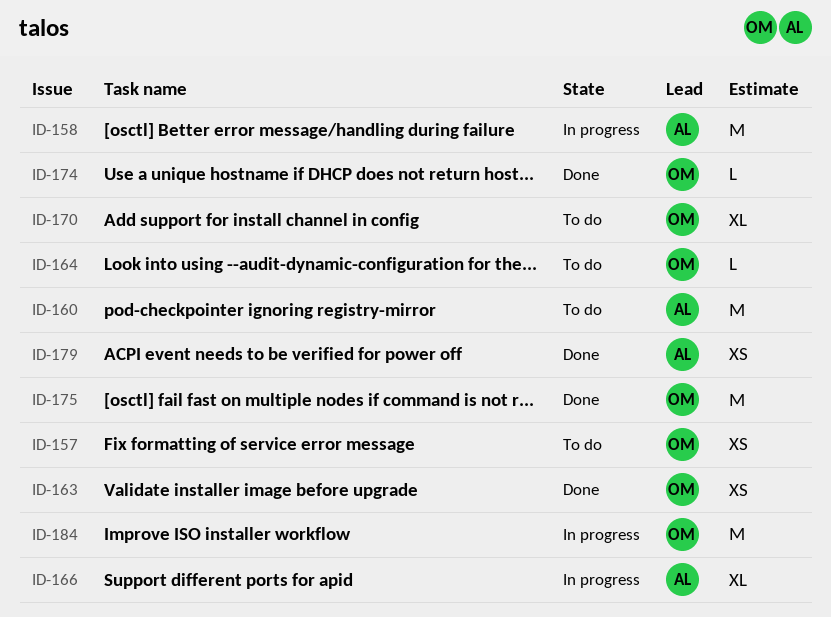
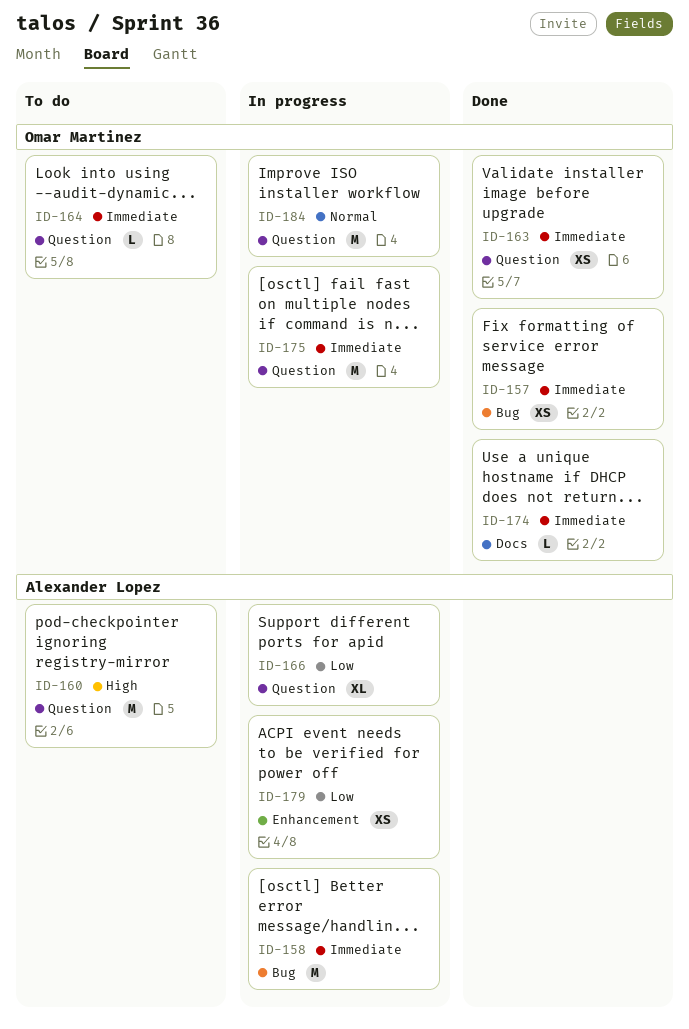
ID-157, status: To do -> Done
ID-170: present -> none
ID-175, status: Done -> In progress
ID-179, status: Done -> In progress

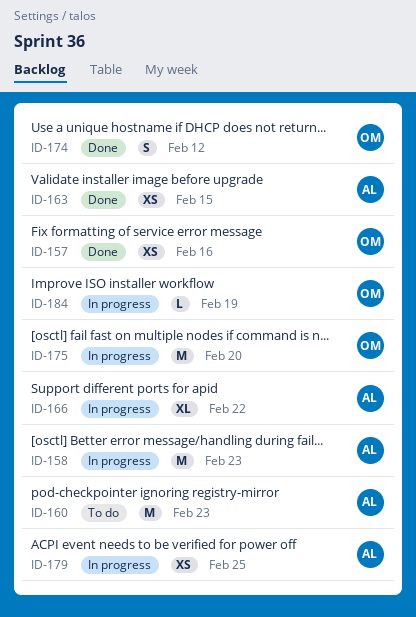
ID-163, owner: Omar Martinez -> Alexander Lopez
ID-164: present -> none
ID-174, estimate: L -> S
ID-184, estimate: M -> L

